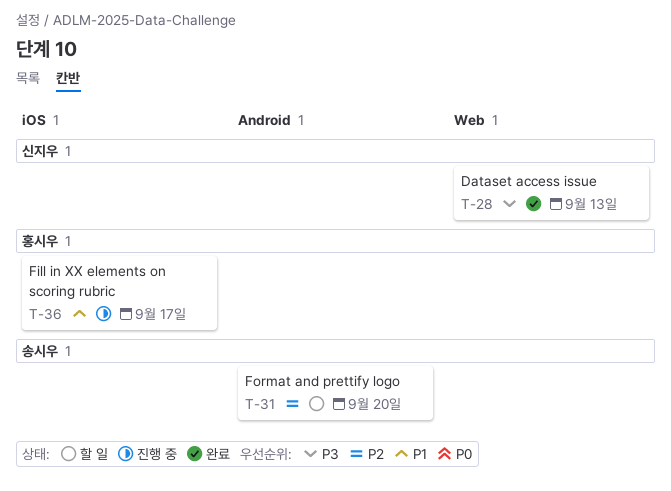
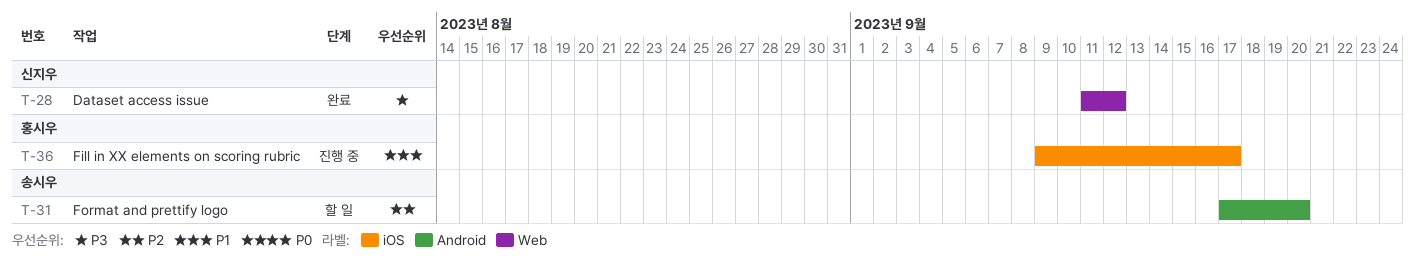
T-28, due: Sep 13 -> Sep 12

